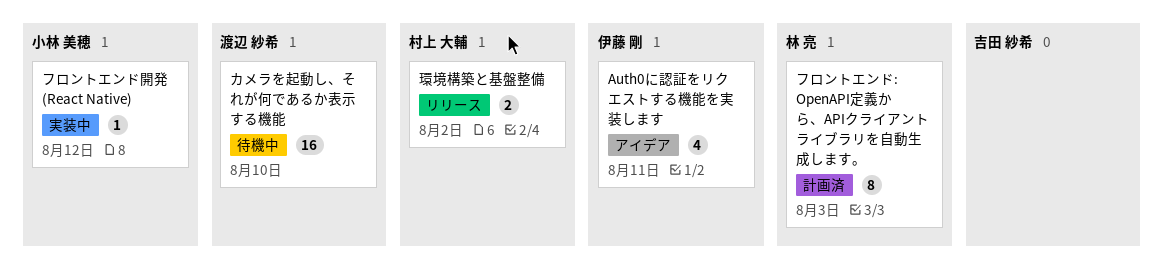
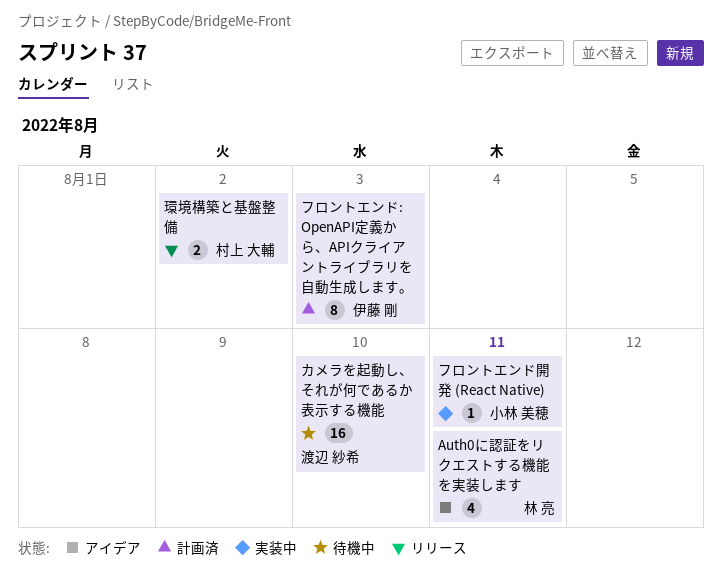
Auth0に認証をリクエストする機能を実装します, owner: 伊藤 剛 -> 林 亮
フロントエンド: OpenAPI定義から、APIクライアントライブラリを自動生成します。, owner: 林 亮 -> 伊藤 剛
フロントエンド開発 (React Native), due: Aug 12 -> Aug 11

